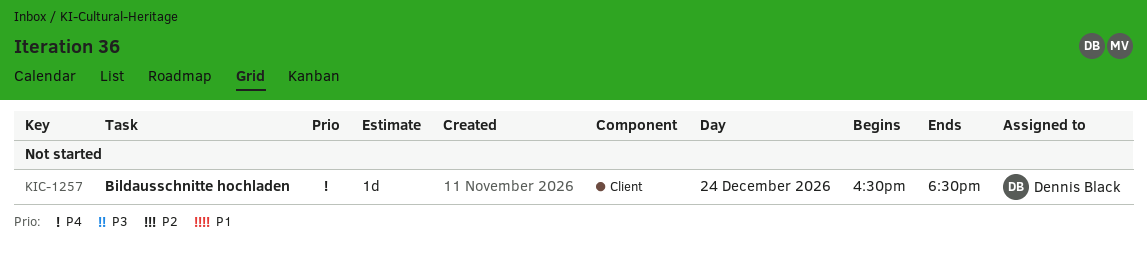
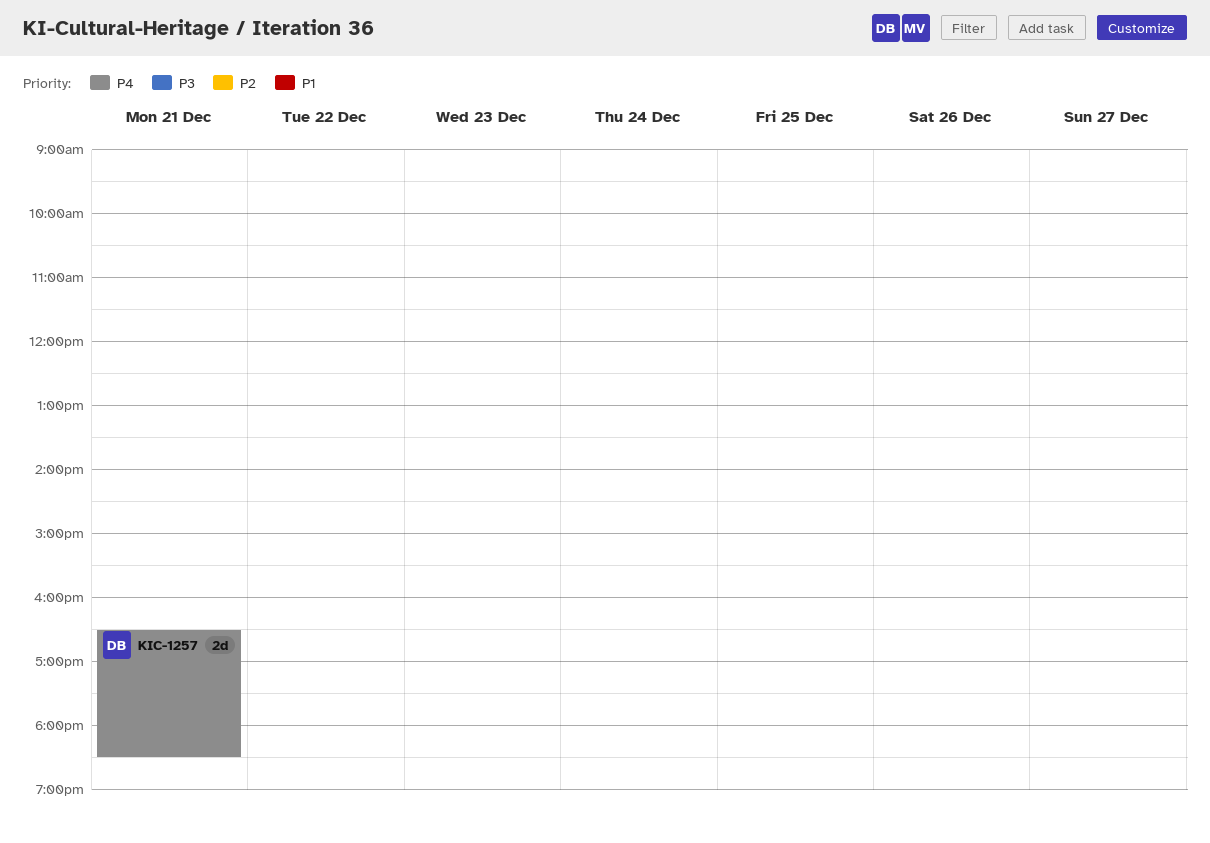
KIC-1257, estimate: 1d -> 2d
KIC-1257, day: Dec 24 -> Dec 21

